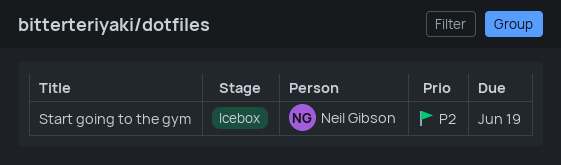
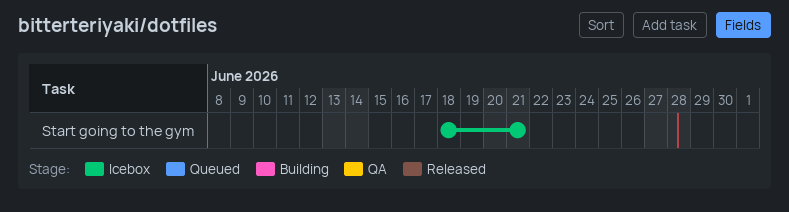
Start going to the gym, due: Jun 19 -> Jun 21

